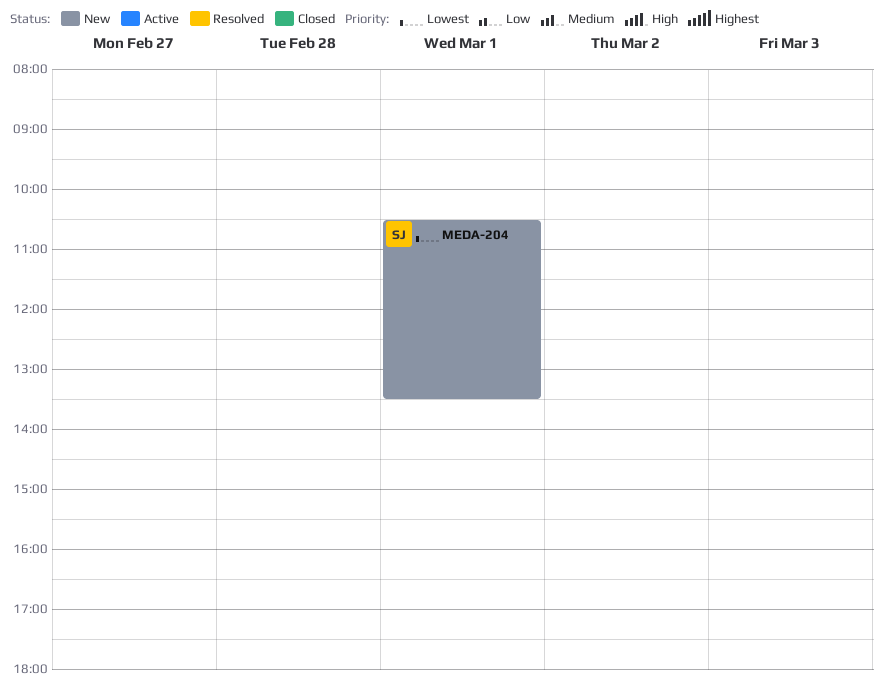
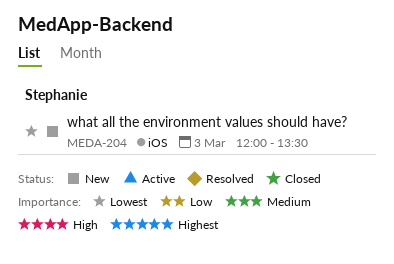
MEDA-204, day: Mar 1 -> Mar 3
MEDA-204, begins: 10:30 -> 12:00

